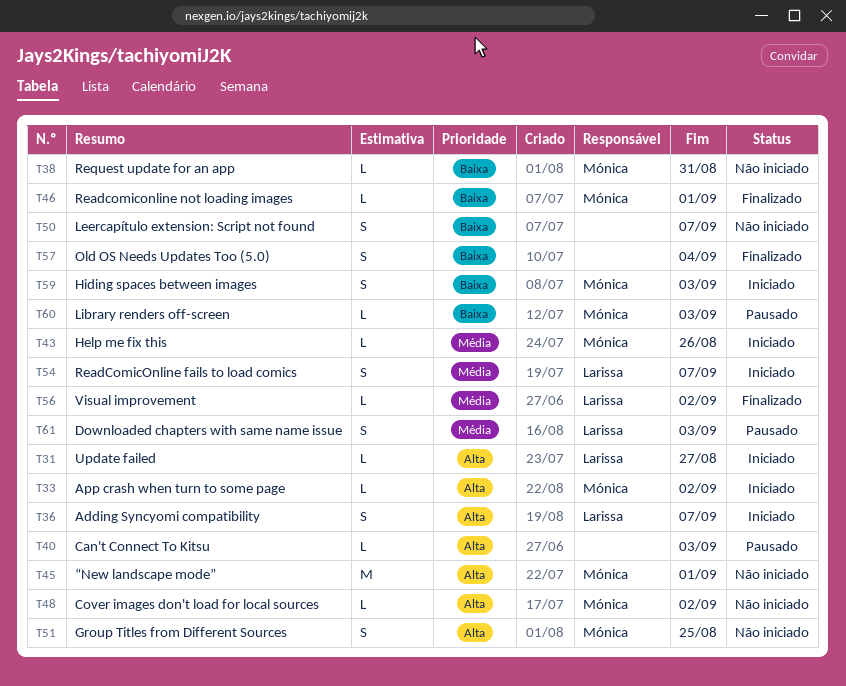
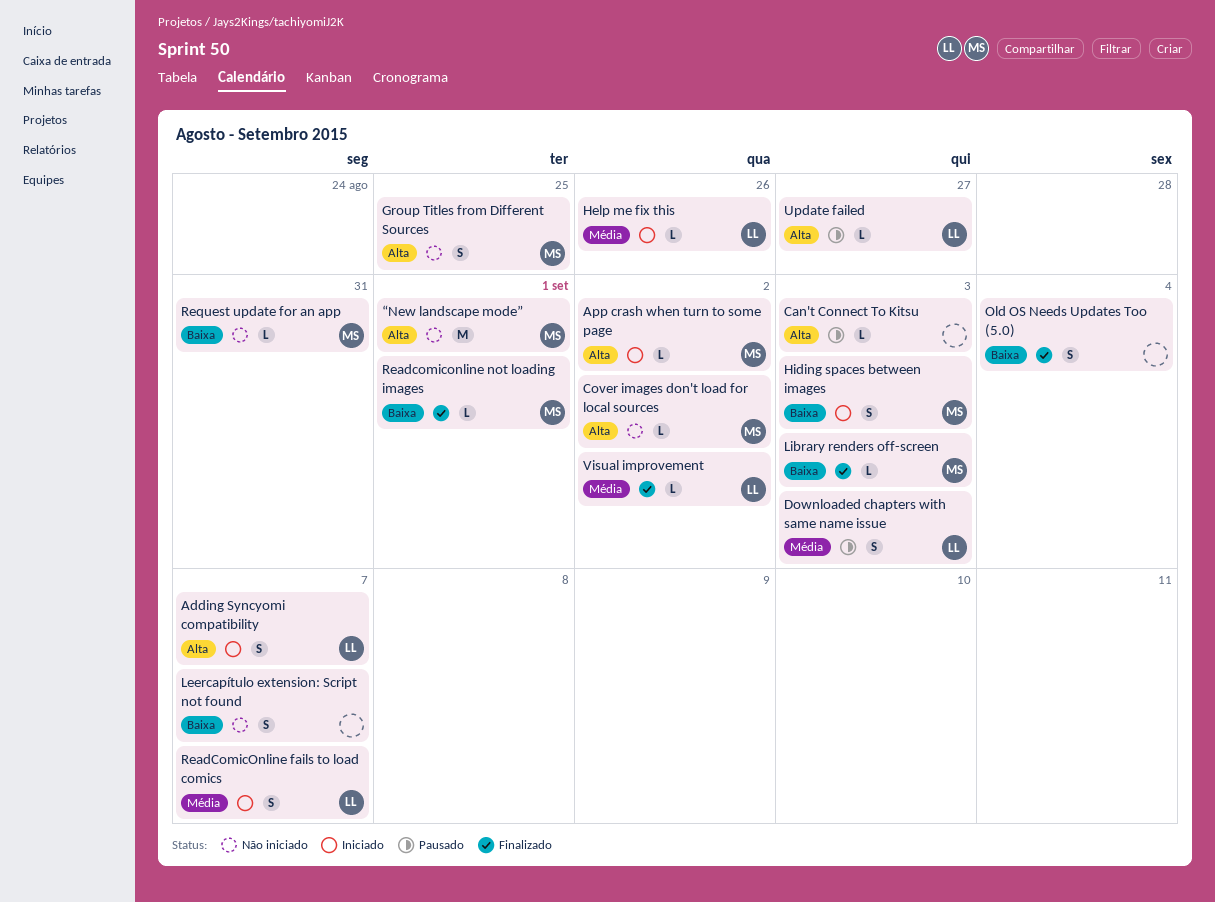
Help me fix this, owner: Mónica -> Larissa
Library renders off-screen, status: Pausado -> Finalizado
Update failed, status: Iniciado -> Pausado

